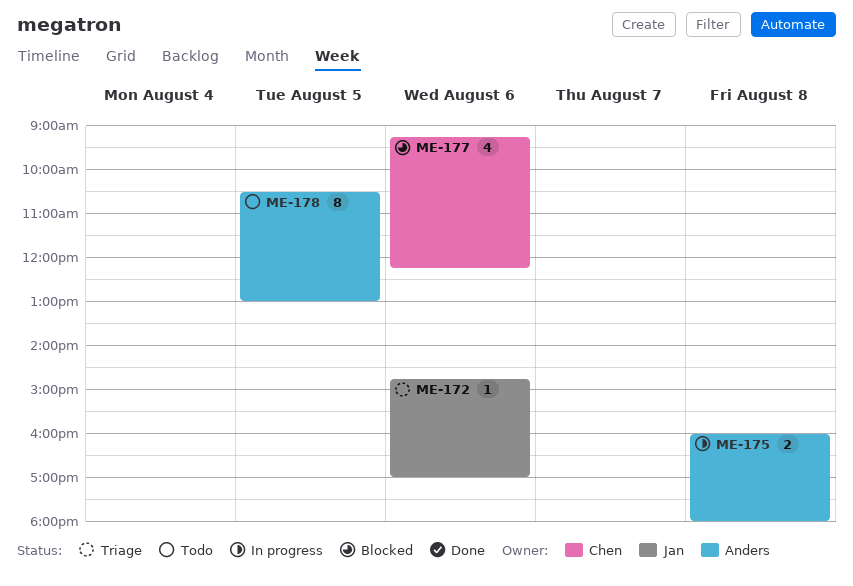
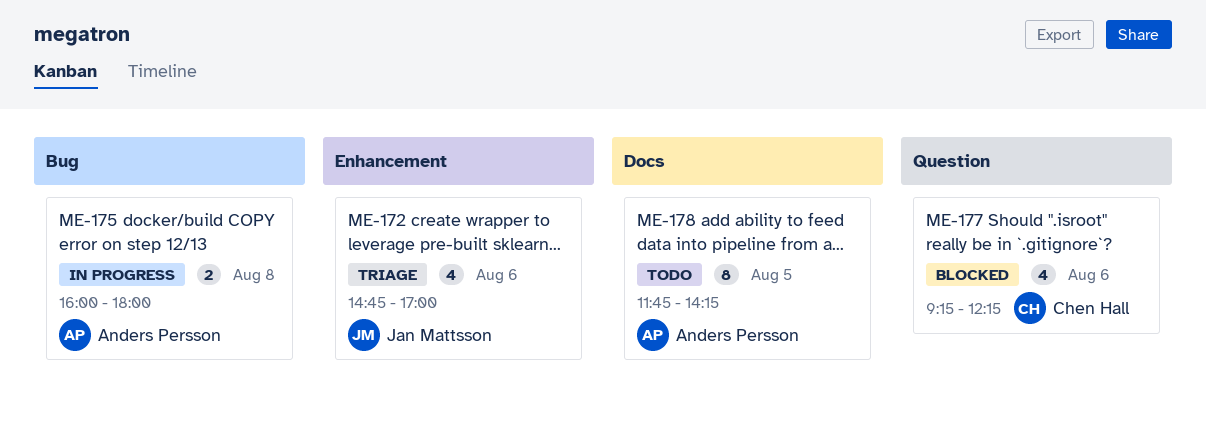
ME-172, estimate: 1 -> 4
ME-178, begins: 10:30 -> 11:45
ME-178, ends: 13:00 -> 14:15

